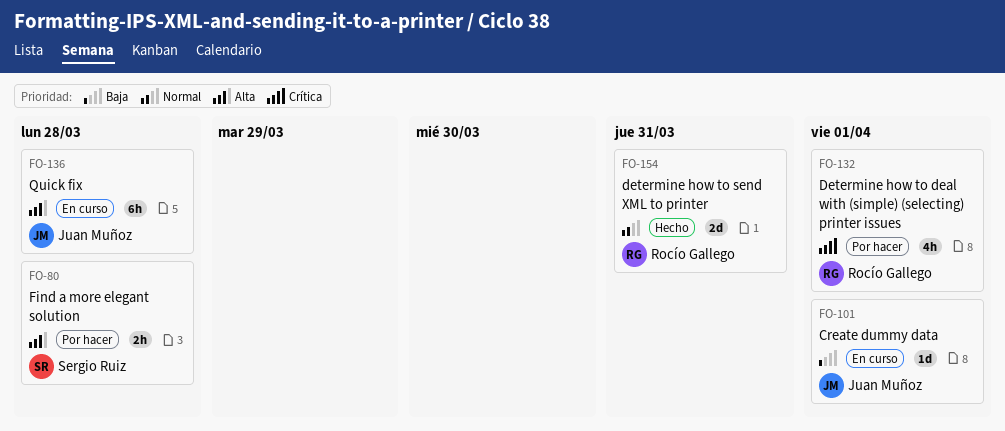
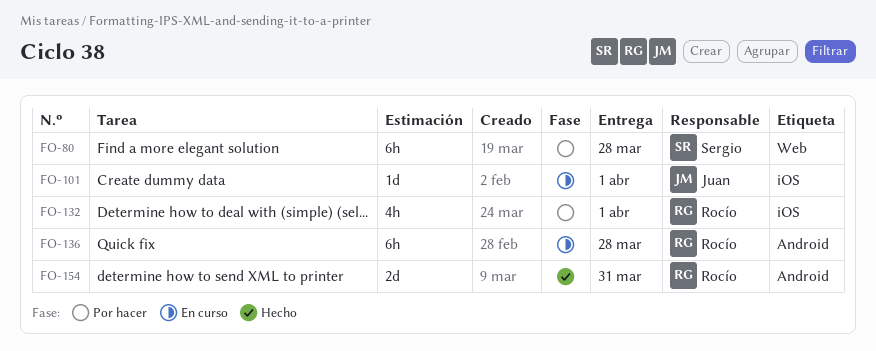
FO-80, estimate: 2h -> 6h
FO-136, owner: Juan Muñoz -> Rocío Gallego

